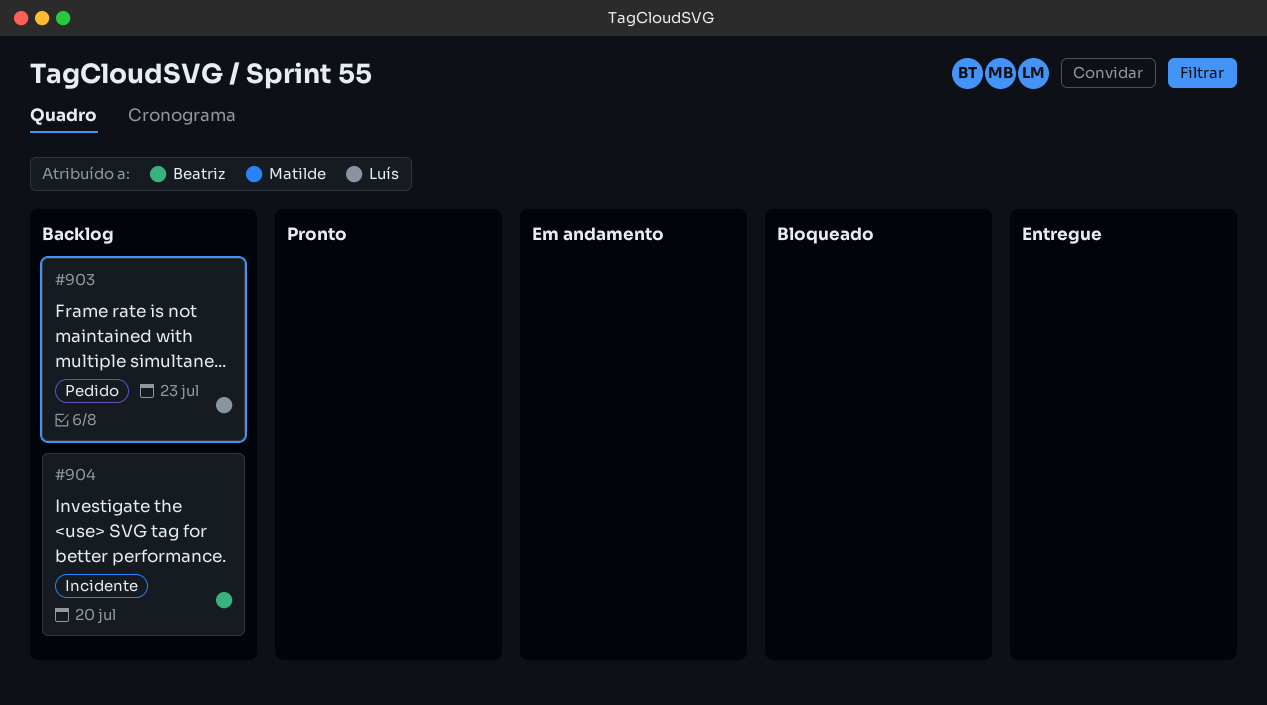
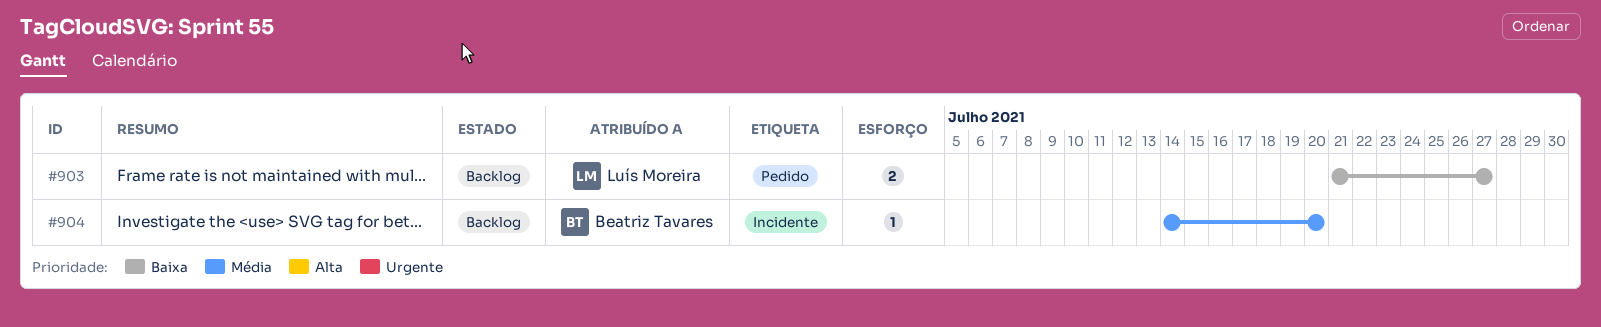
#903, due: Jul 23 -> Jul 27

